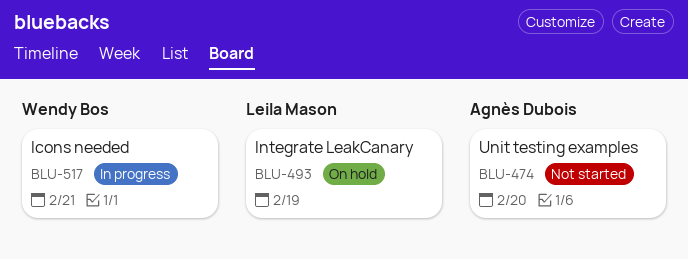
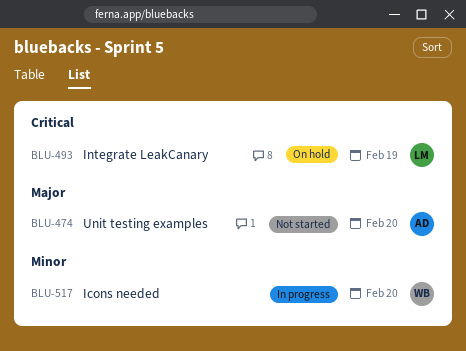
BLU-517, due: Feb 21 -> Feb 20

